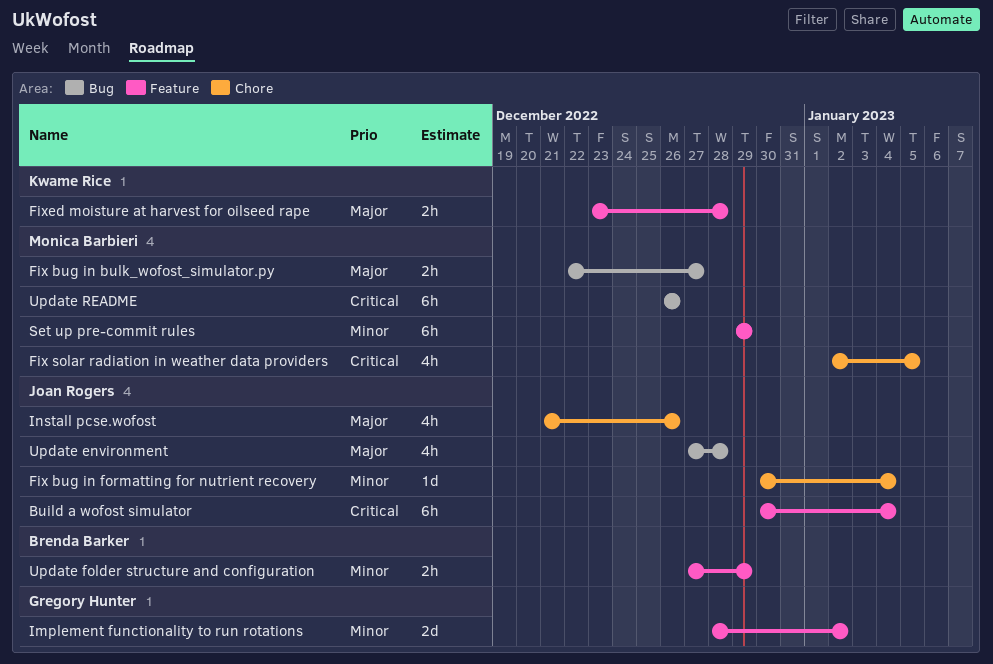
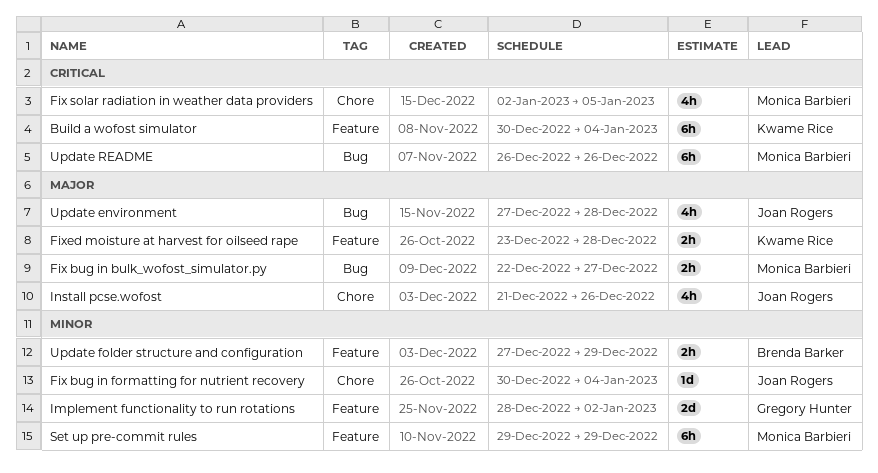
Build a wofost simulator, owner: Joan Rogers -> Kwame Rice

